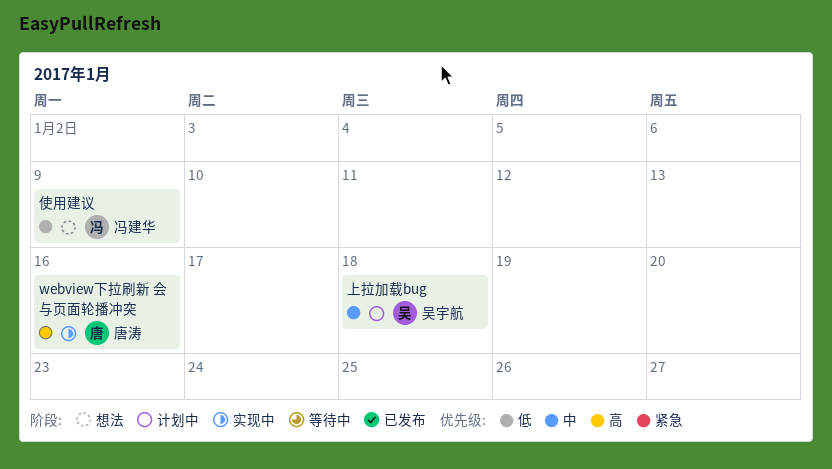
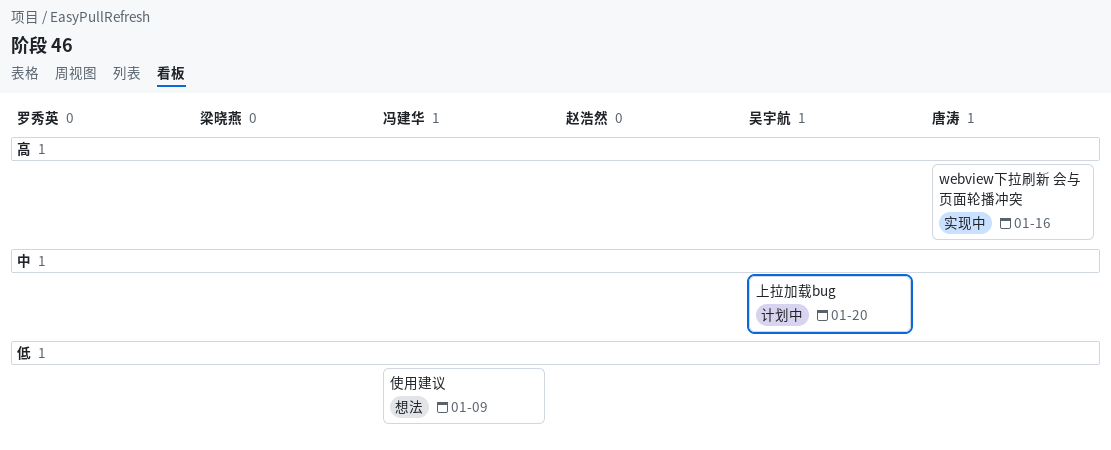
上拉加载bug, due: Jan 18 -> Jan 20

